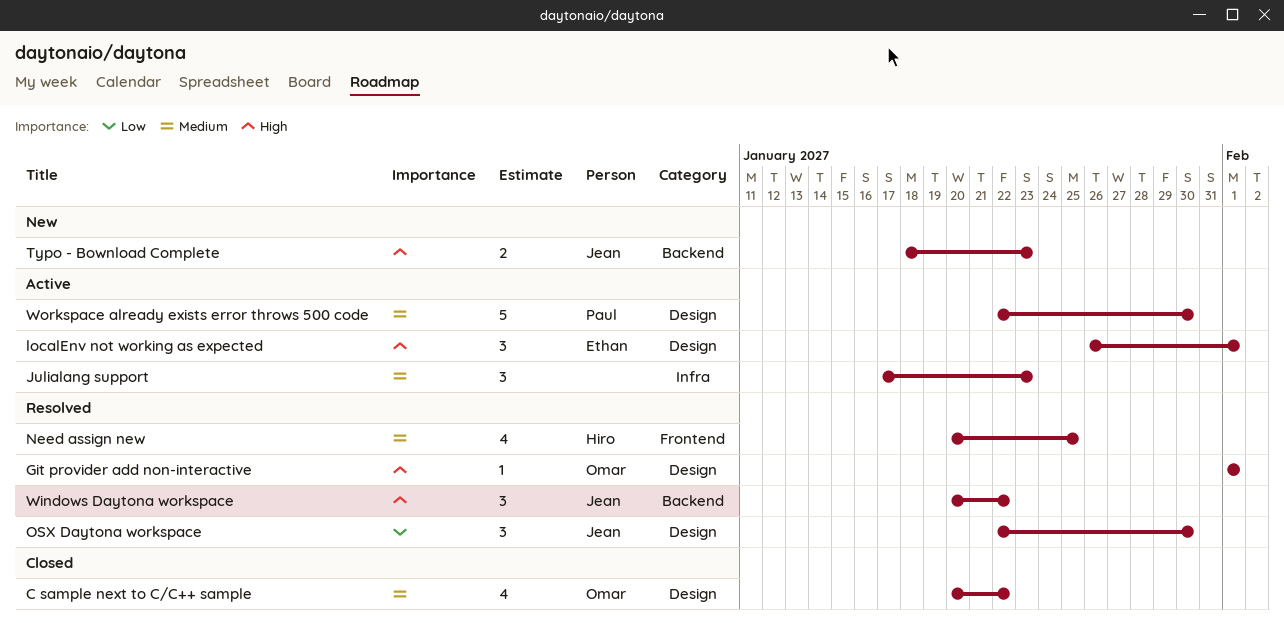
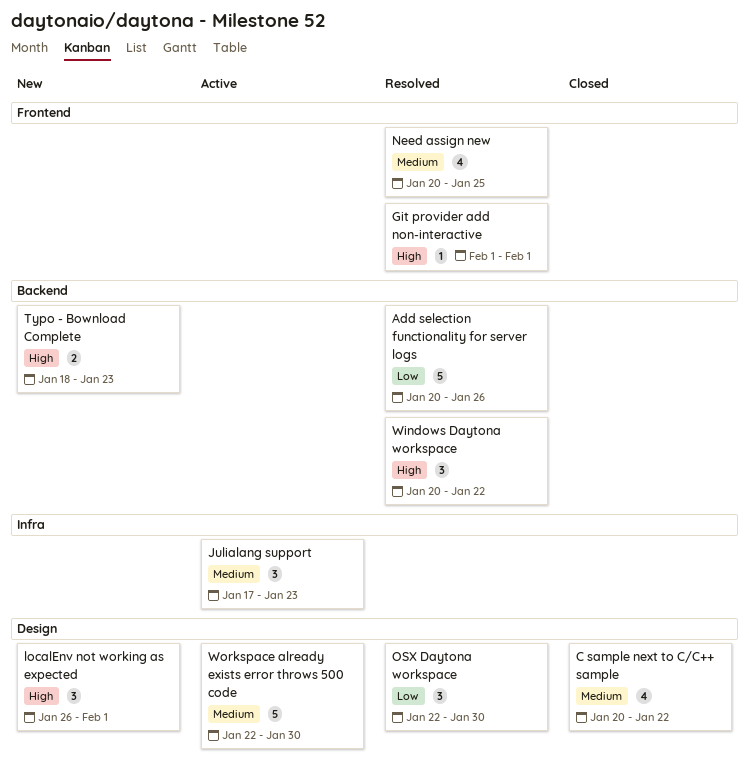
Add selection functionality for server logs: none -> present
Git provider add non-interactive, label: Design -> Frontend
localEnv not working as expected, status: Active -> New

